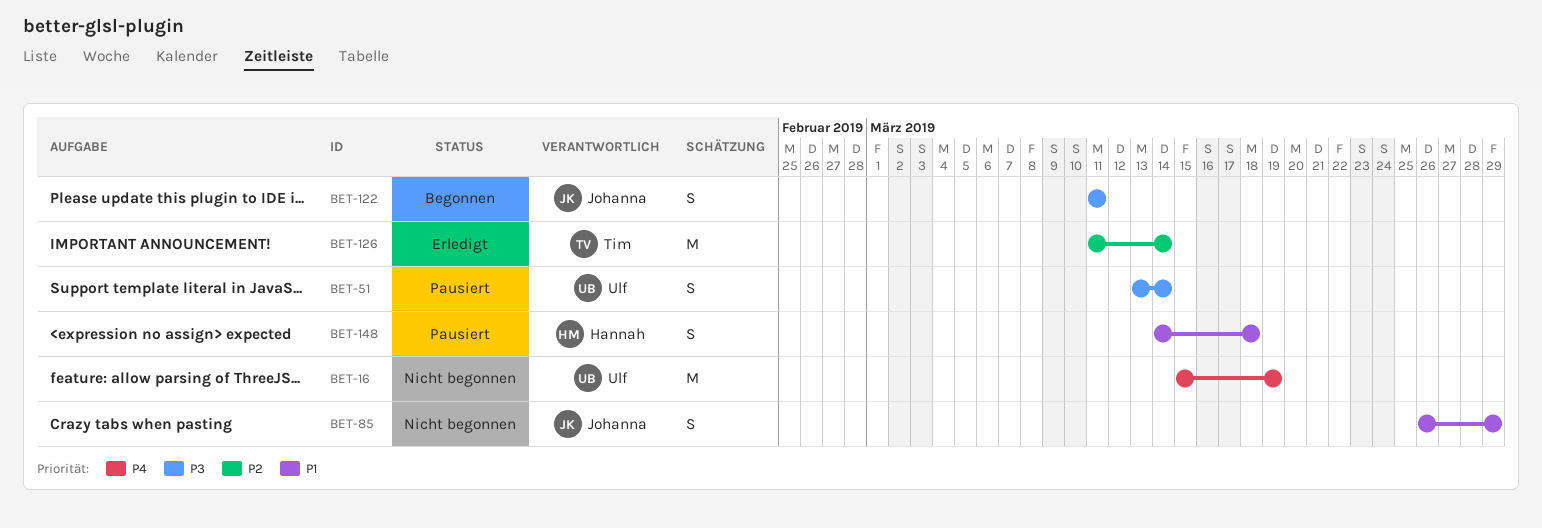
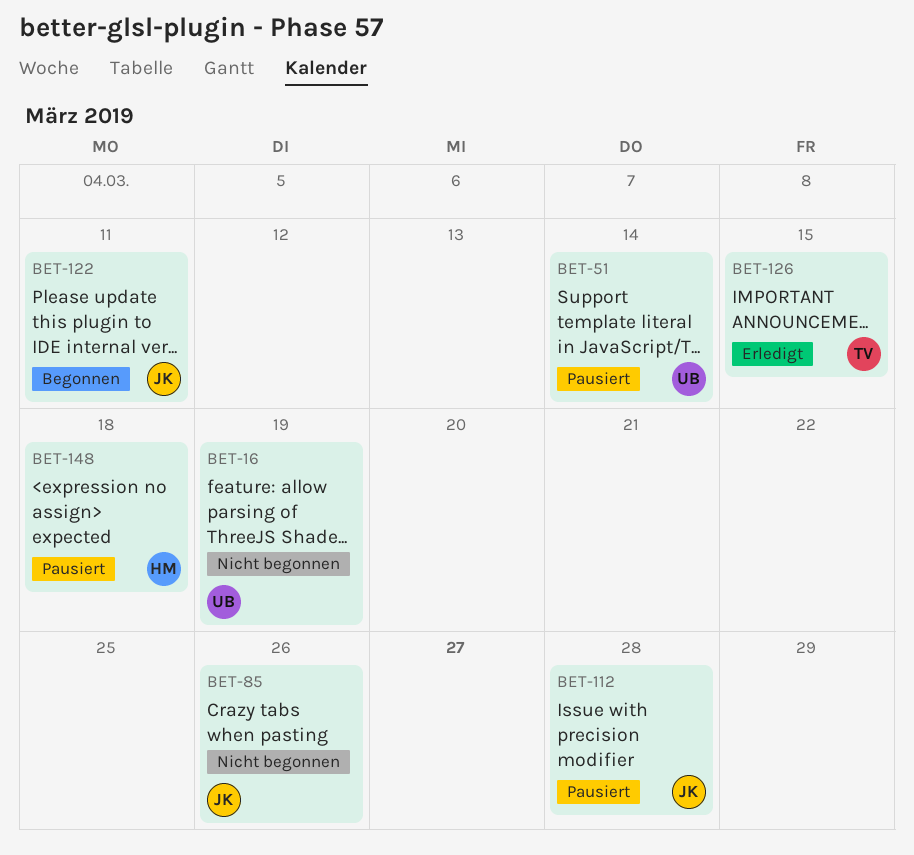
BET-85, due: Mar 29 -> Mar 26
BET-112: none -> present
BET-126, due: Mar 14 -> Mar 15

